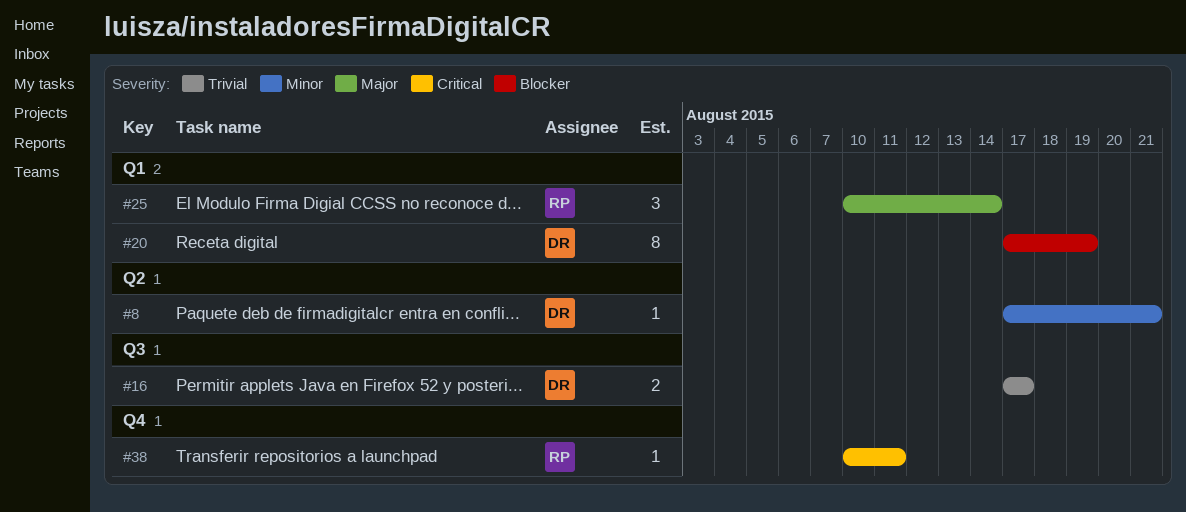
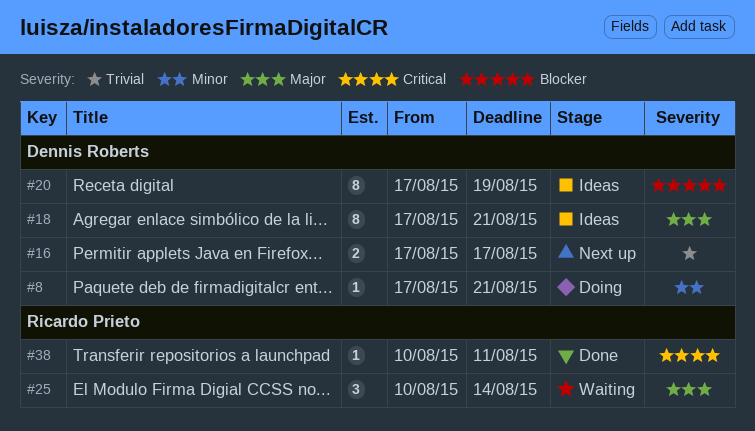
#18: none -> present

